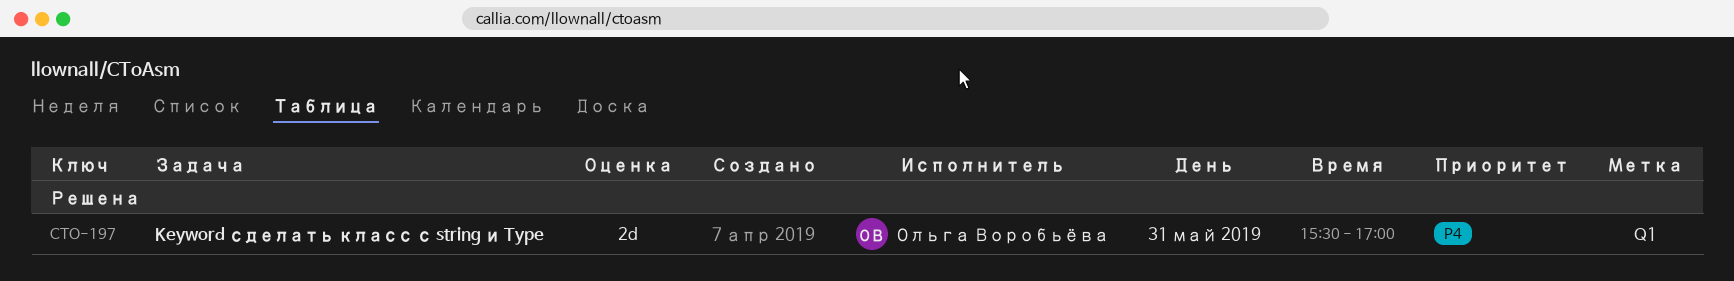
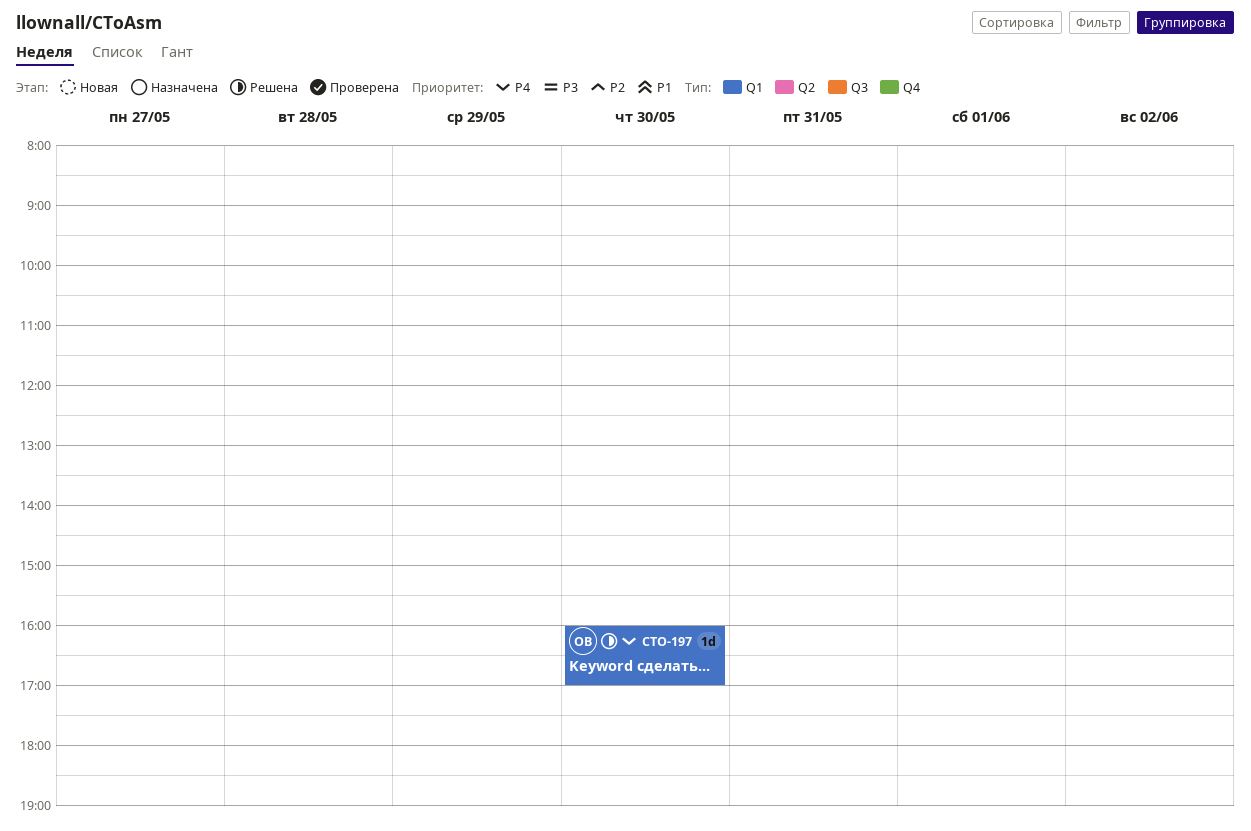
CTO-197, estimate: 2d -> 1d
CTO-197, day: May 31 -> May 30
CTO-197, begins: 15:30 -> 16:00

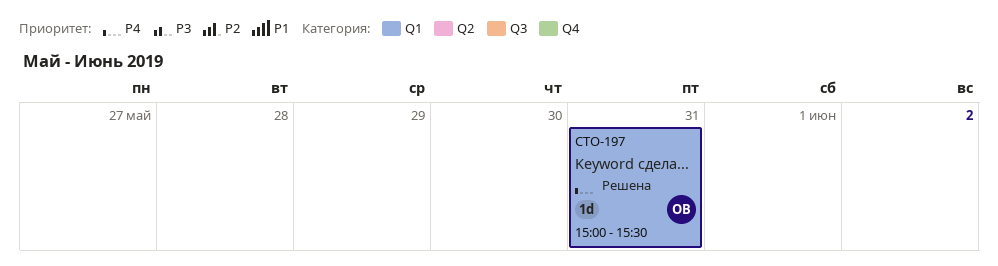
CTO-197, day: May 30 -> May 31
CTO-197, begins: 16:00 -> 15:00
CTO-197, ends: 17:00 -> 15:30

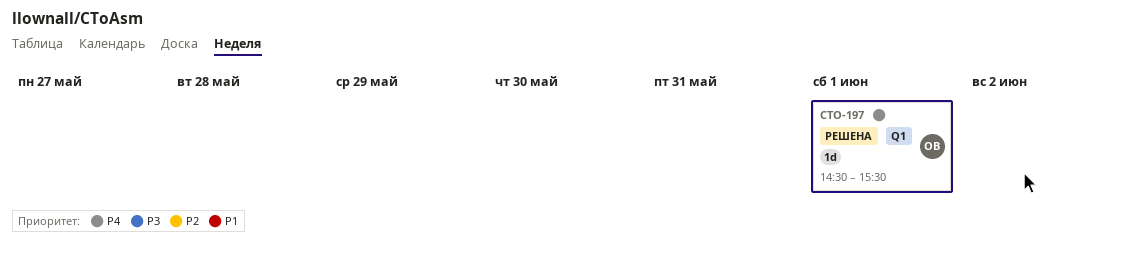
CTO-197, day: May 31 -> Jun 1
CTO-197, begins: 15:00 -> 14:30

